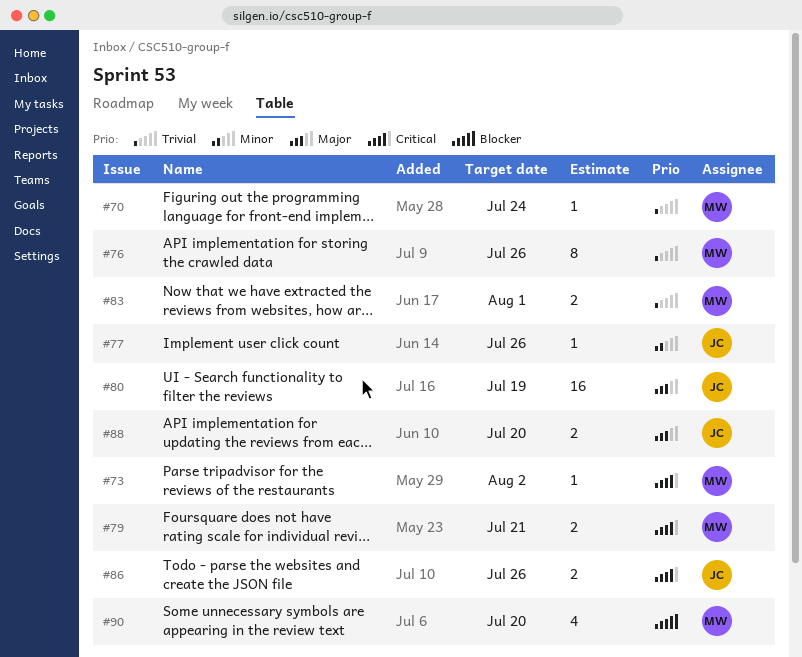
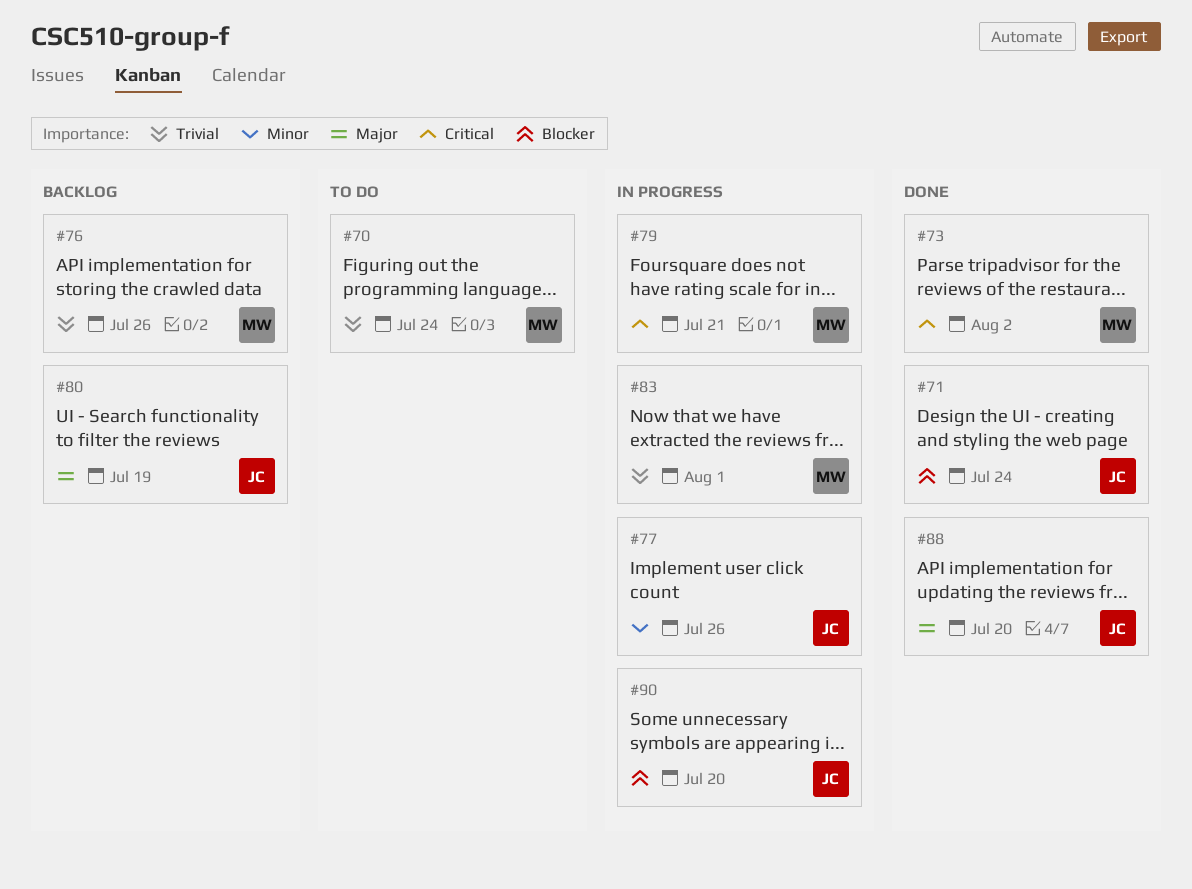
#71: none -> present
#86: present -> none
#90, owner: MW -> JC

